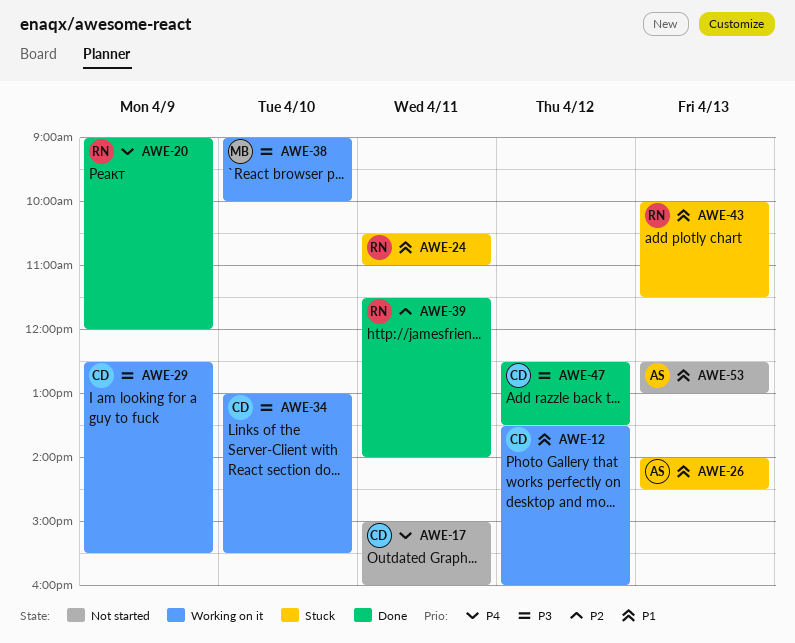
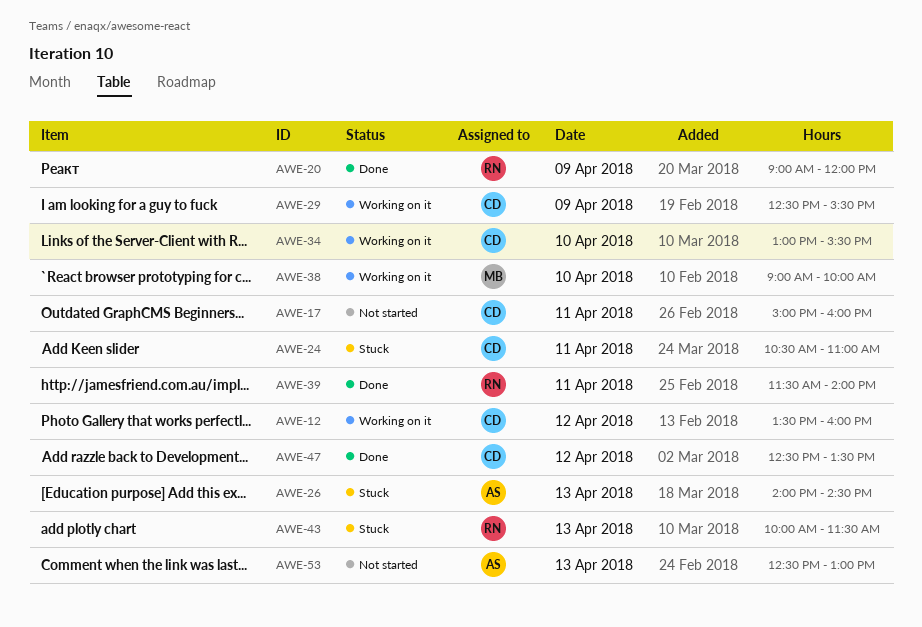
AWE-24, owner: RN -> CD

